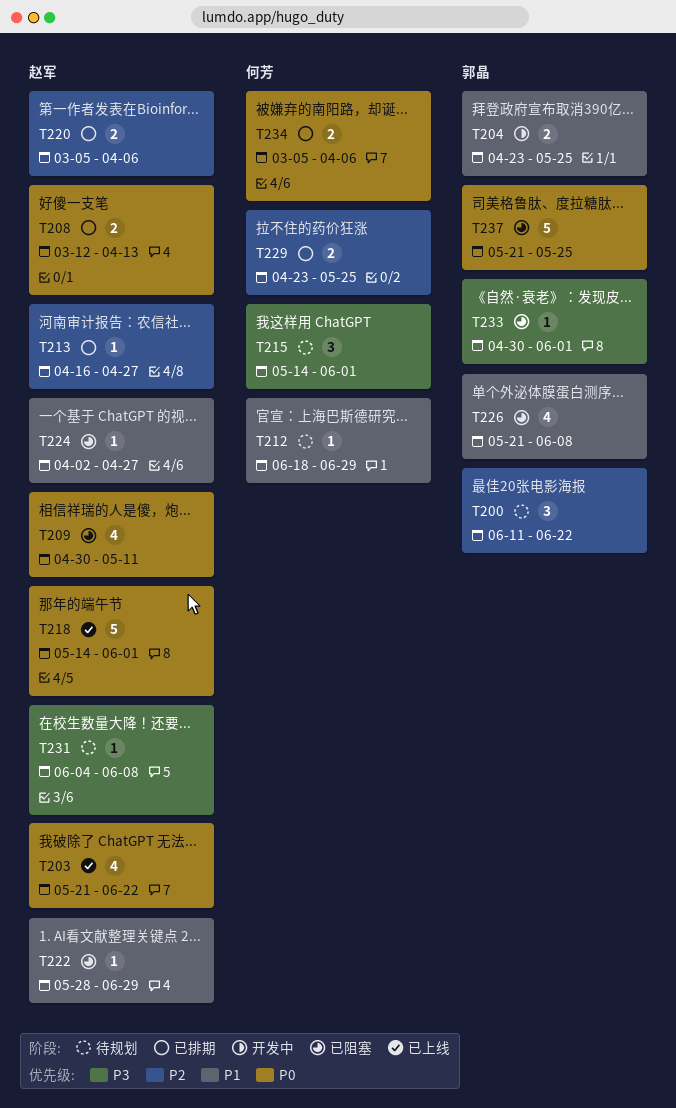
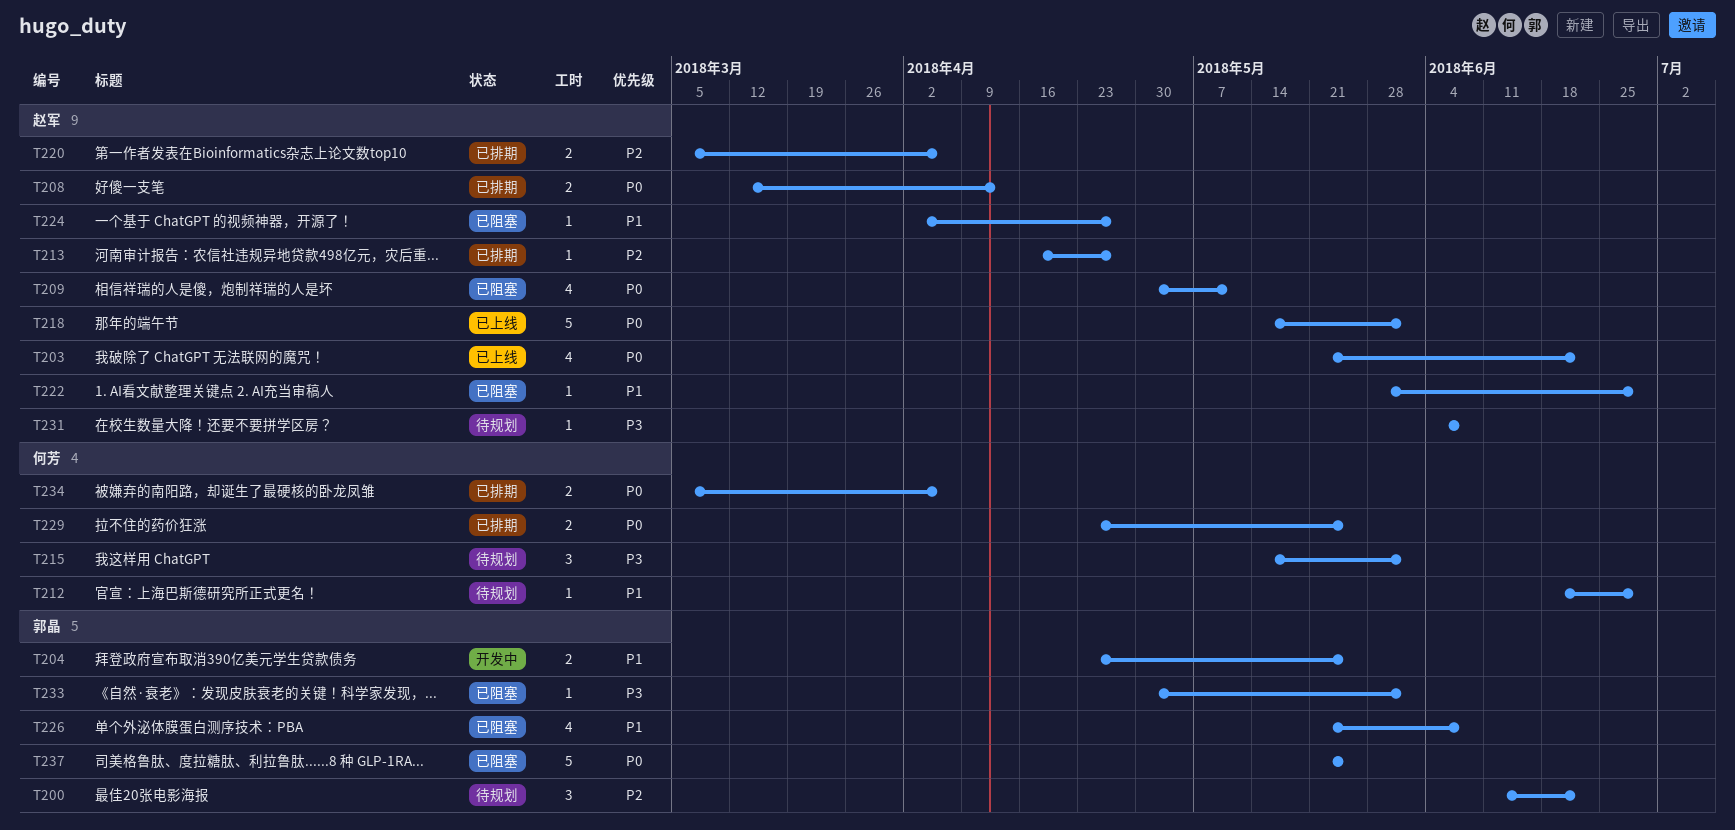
T229, priority: P2 -> P0

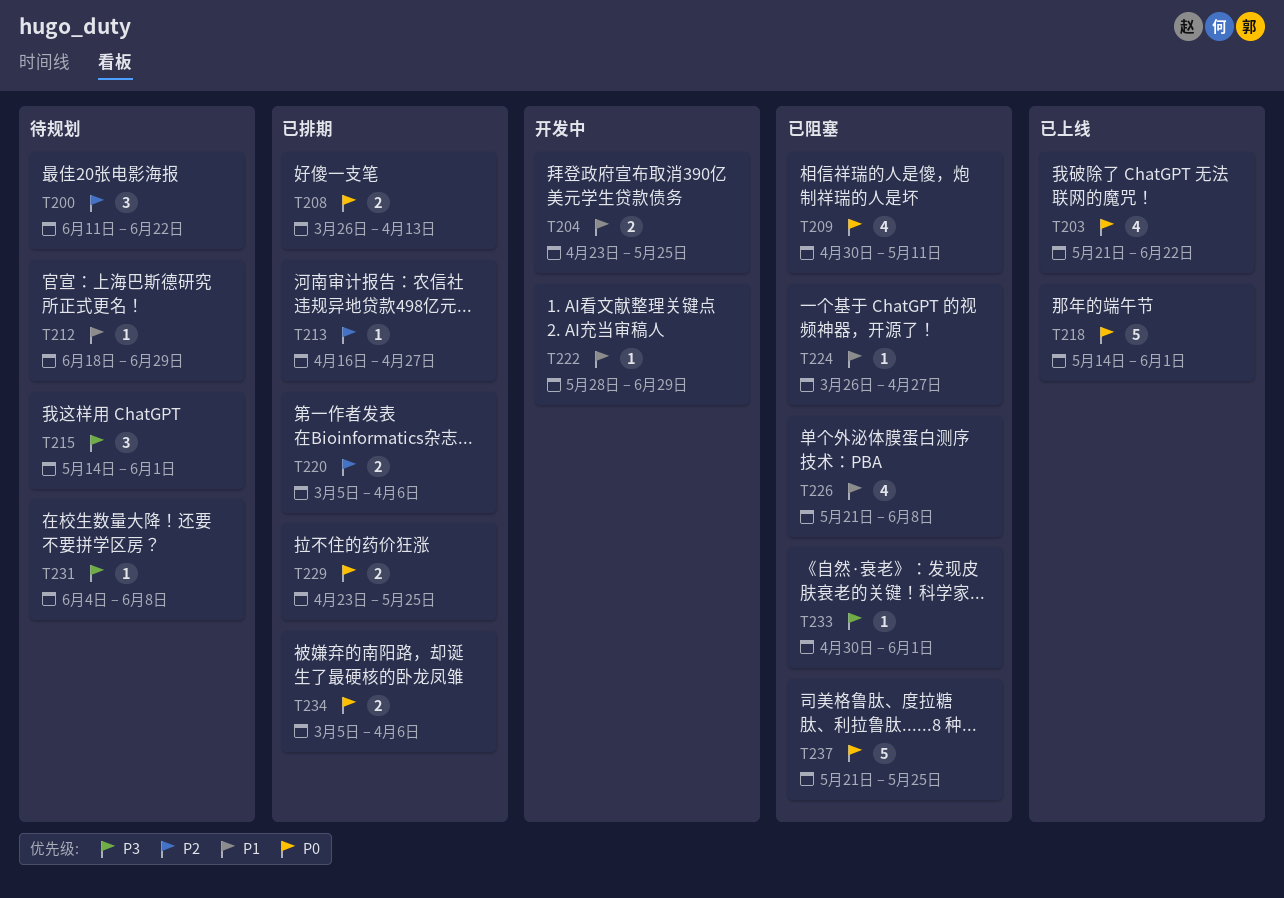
T208, start: Mar 12 -> Mar 26
T222, status: 已阻塞 -> 开发中
T224, start: Apr 2 -> Mar 26

